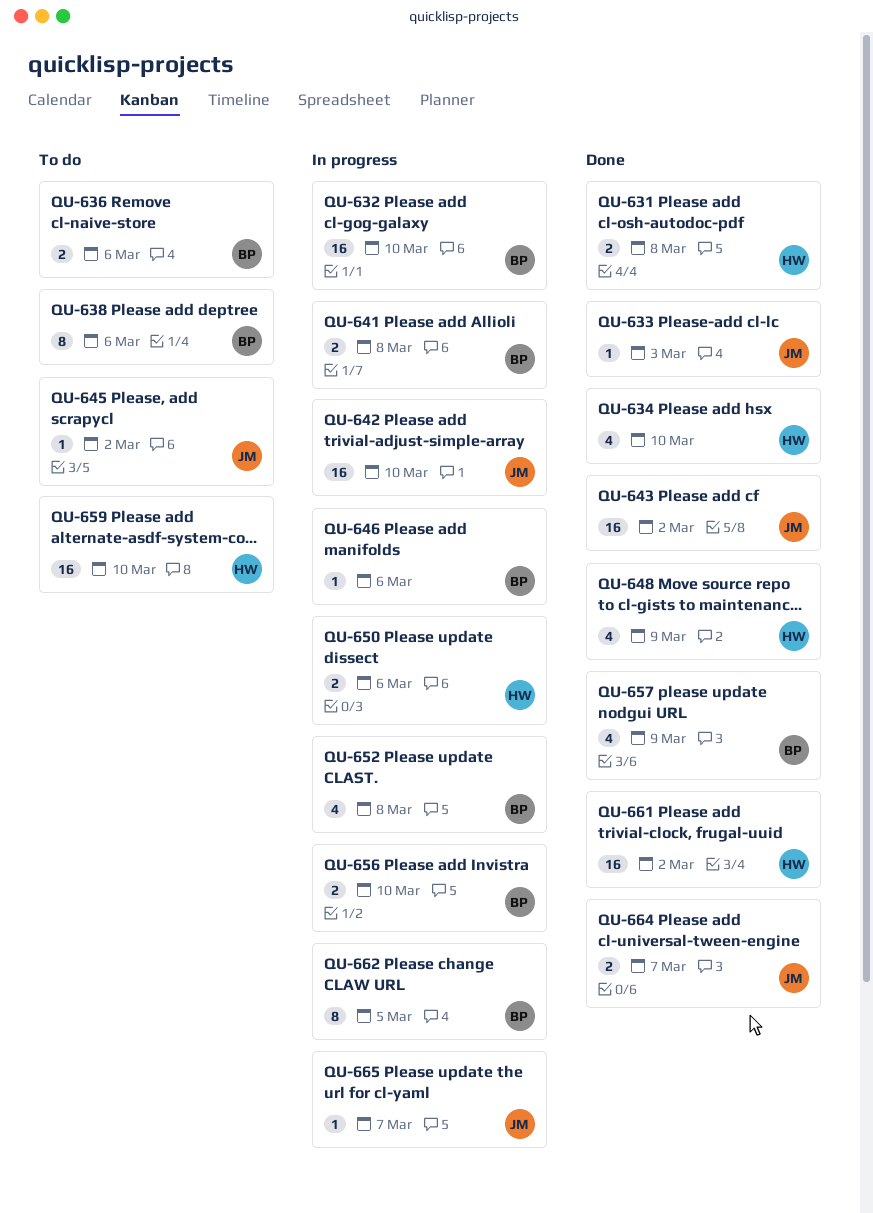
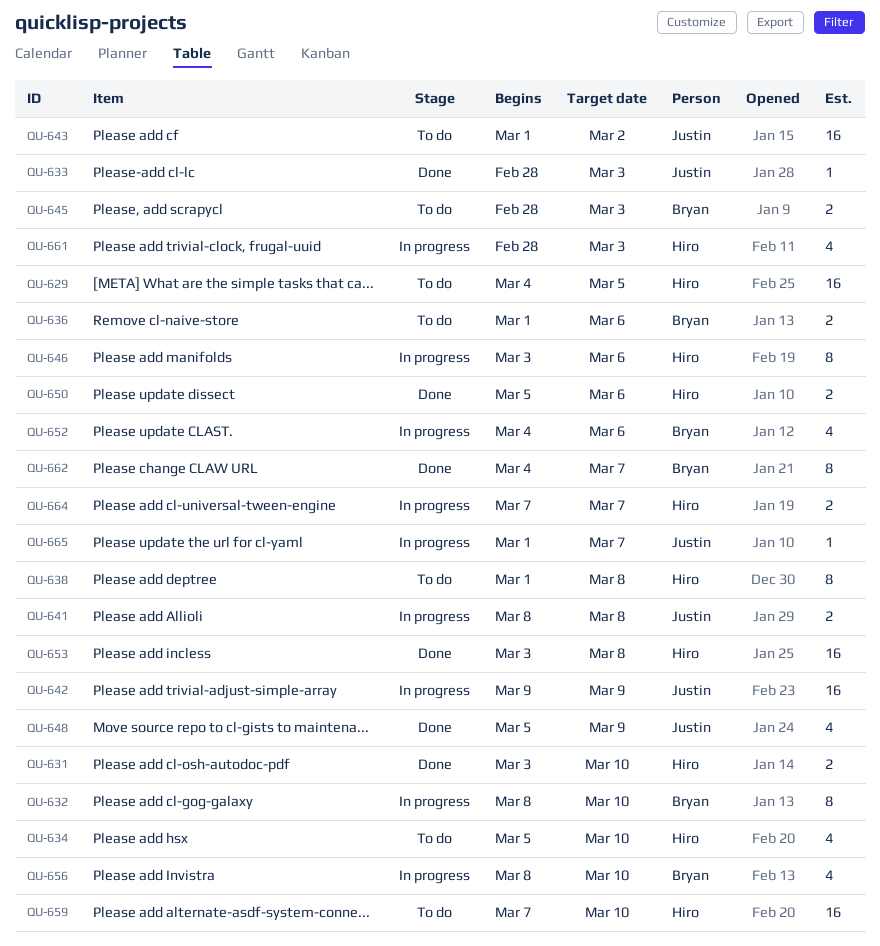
QU-629: none -> present
QU-631, due: Mar 8 -> Mar 10
QU-632, estimate: 16 -> 8
QU-634, status: Done -> To do
QU-638, owner: Bryan -> Hiro
QU-638, due: Mar 6 -> Mar 8
QU-641, owner: Bryan -> Justin
QU-642, due: Mar 10 -> Mar 9
QU-643, status: Done -> To do
QU-645, owner: Justin -> Bryan
QU-645, estimate: 1 -> 2
QU-645, due: Mar 2 -> Mar 3
QU-646, owner: Bryan -> Hiro
QU-646, estimate: 1 -> 8
QU-648, owner: Hiro -> Justin
QU-650, status: In progress -> Done
QU-652, due: Mar 8 -> Mar 6
QU-653: none -> present
QU-656, estimate: 2 -> 4
QU-657: present -> none
QU-661, status: Done -> In progress
QU-661, estimate: 16 -> 4
QU-661, due: Mar 2 -> Mar 3
QU-662, status: In progress -> Done
QU-662, due: Mar 5 -> Mar 7
QU-664, status: Done -> In progress
QU-664, owner: Justin -> Hiro

